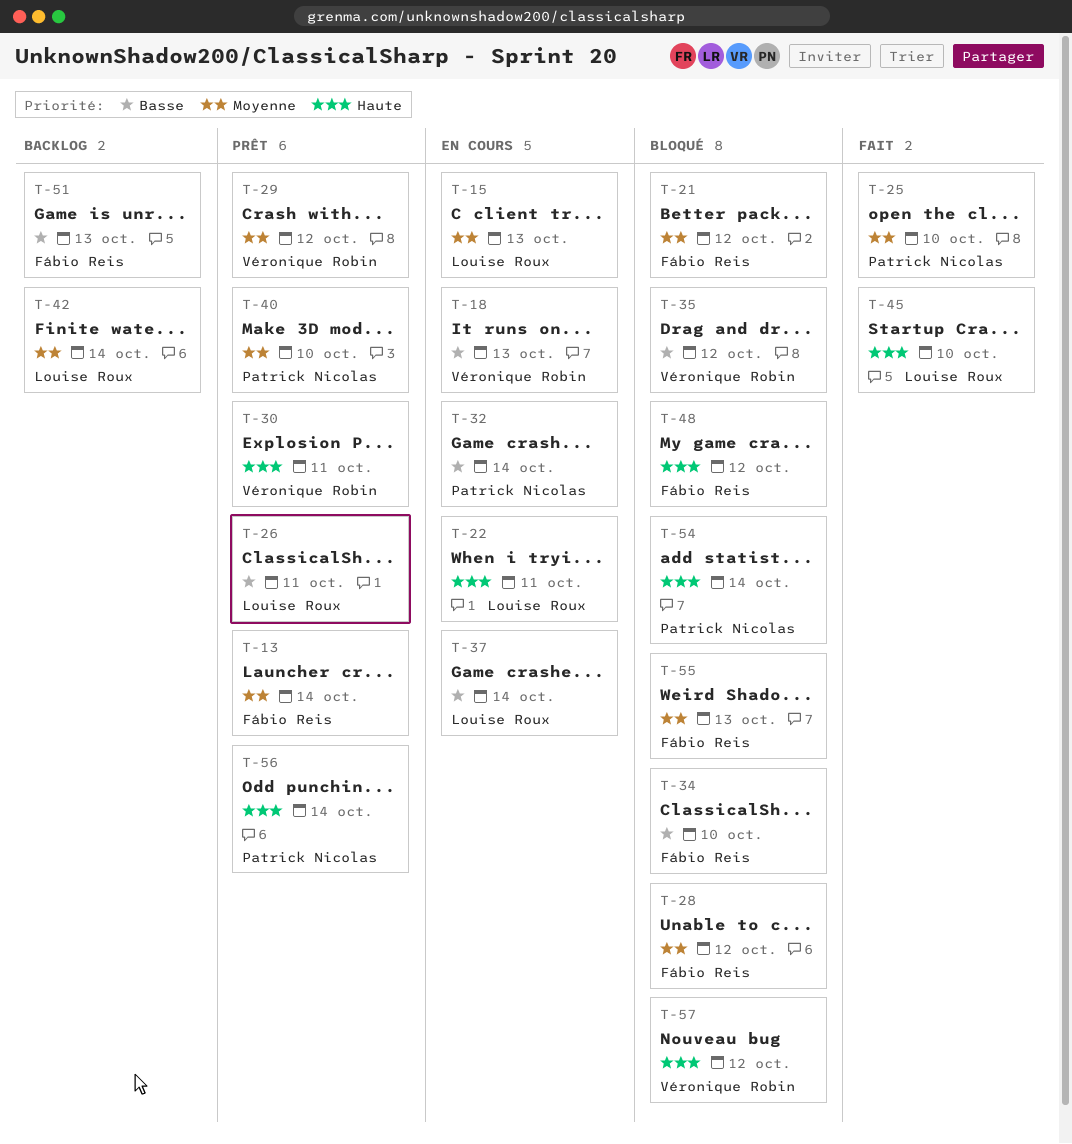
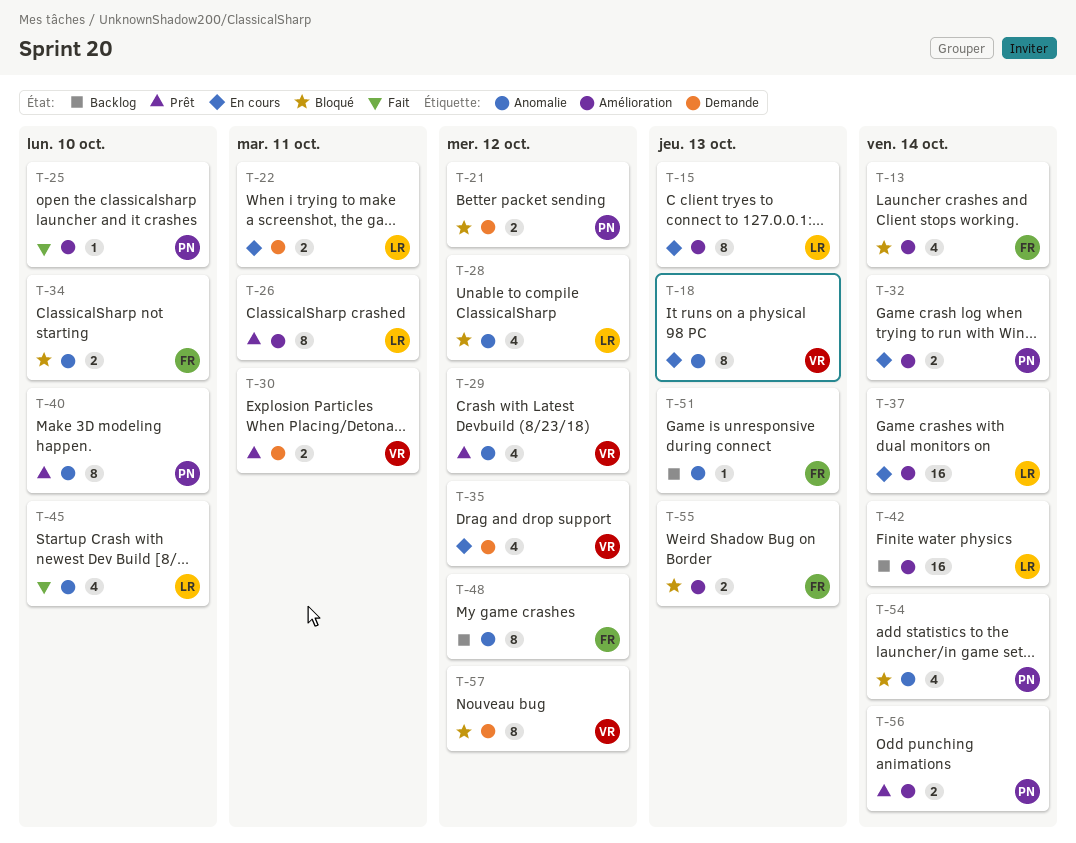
T-13, status: Prêt -> Bloqué
T-21, owner: Fábio Reis -> Patrick Nicolas
T-28, owner: Fábio Reis -> Louise Roux
T-35, status: Bloqué -> En cours
T-48, status: Bloqué -> Backlog

